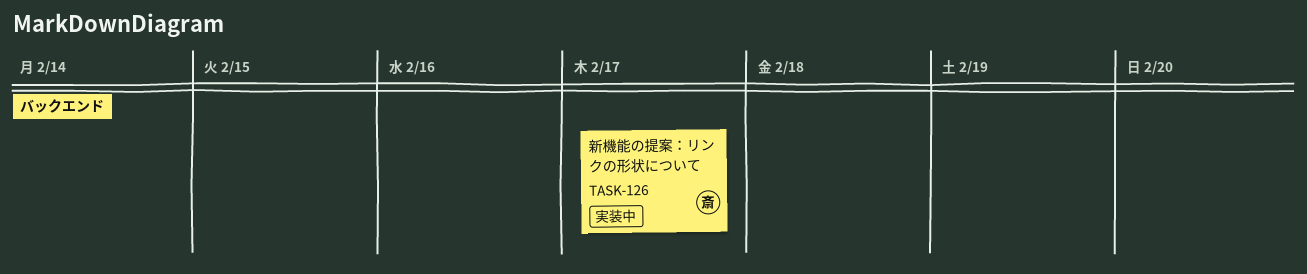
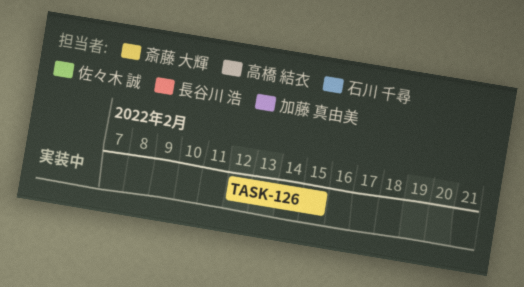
TASK-126, due: Feb 17 -> Feb 15

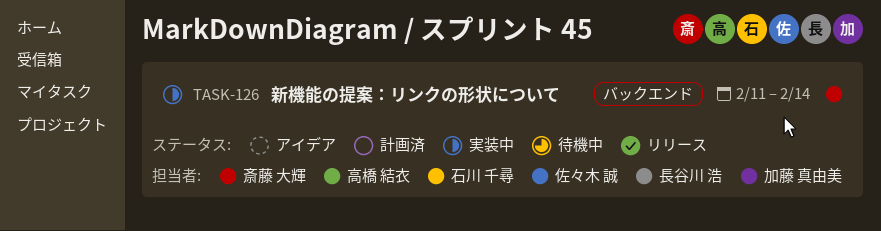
TASK-126, start: Feb 12 -> Feb 11
TASK-126, due: Feb 15 -> Feb 14

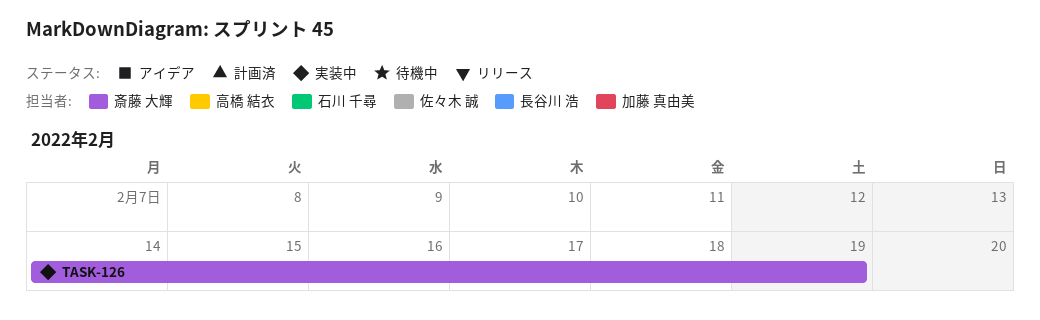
TASK-126, start: Feb 11 -> Feb 14
TASK-126, due: Feb 14 -> Feb 19

